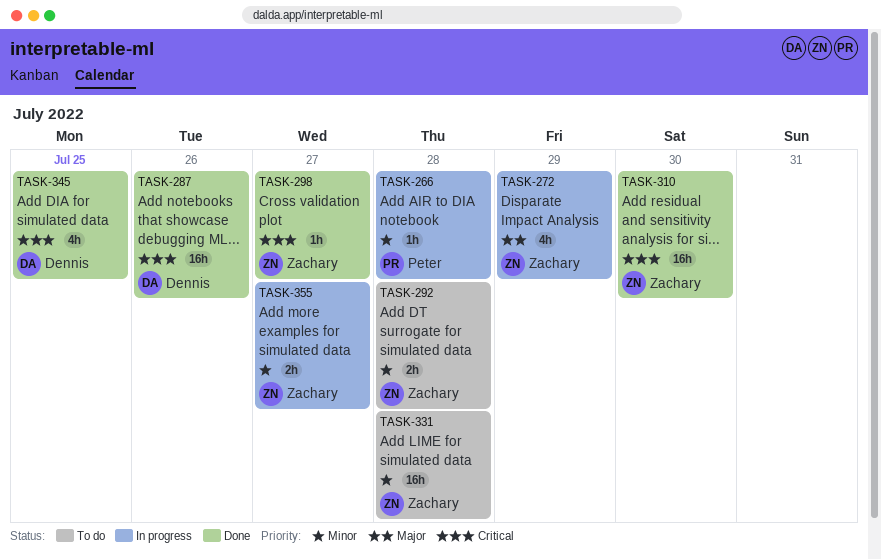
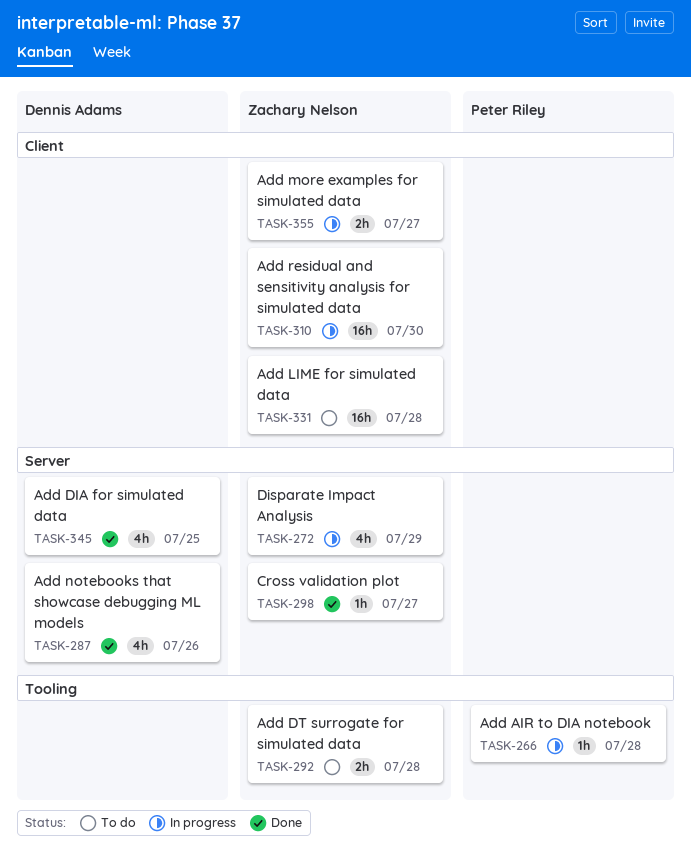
TASK-287, estimate: 16h -> 4h
TASK-310, status: Done -> In progress

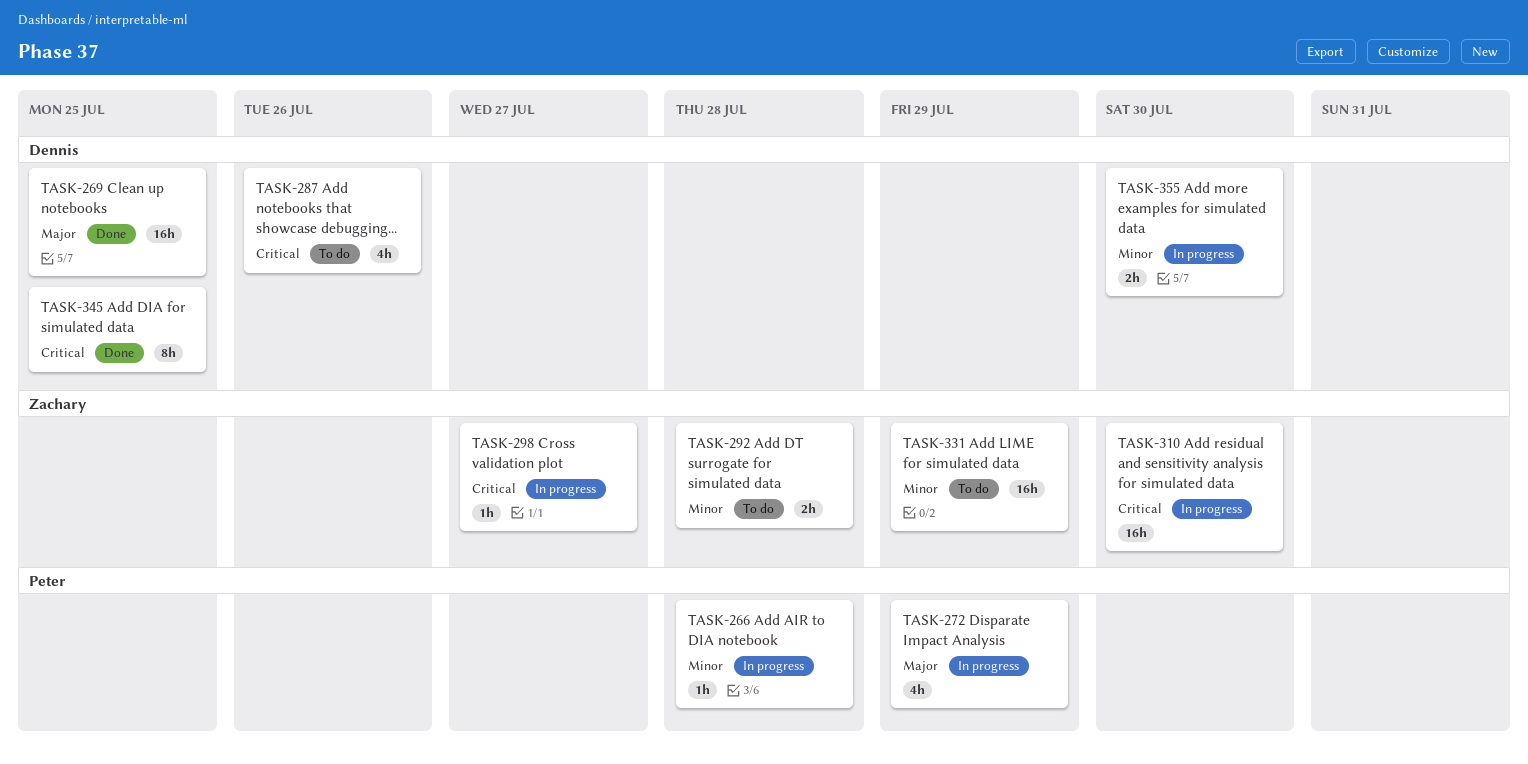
TASK-269: none -> present
TASK-272, owner: Zachary Nelson -> Peter Riley
TASK-287, status: Done -> To do
TASK-298, status: Done -> In progress
TASK-331, due: Jul 28 -> Jul 29
TASK-345, estimate: 4h -> 8h
TASK-355, owner: Zachary Nelson -> Dennis Adams
TASK-355, due: Jul 27 -> Jul 30

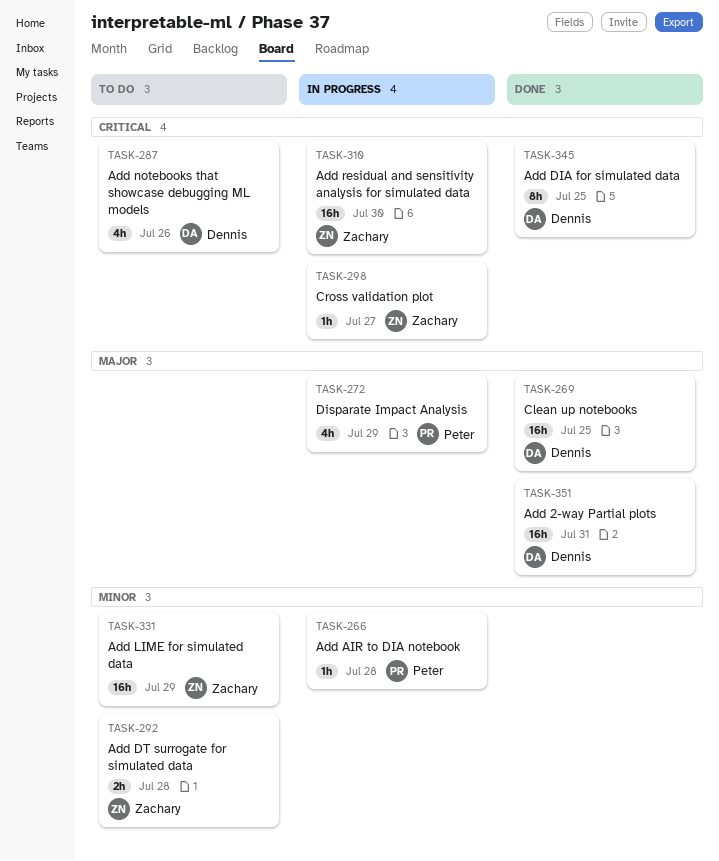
TASK-351: none -> present
TASK-355: present -> none

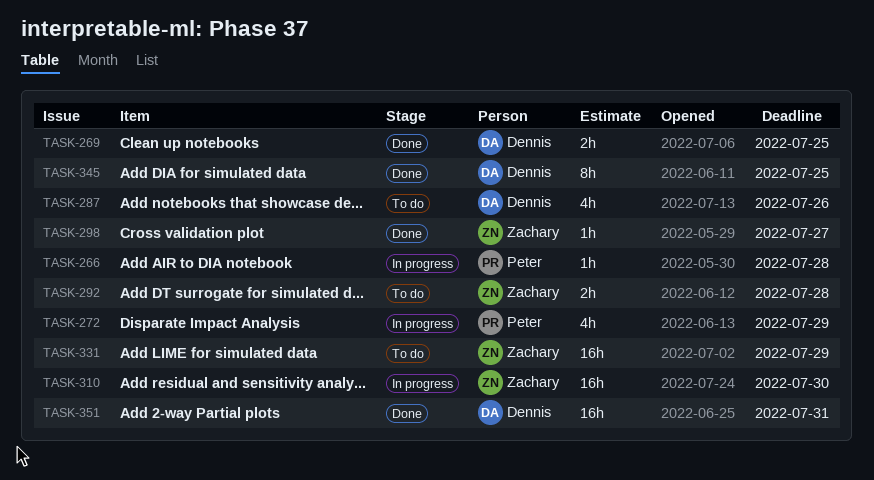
TASK-269, estimate: 16h -> 2h
TASK-298, status: In progress -> Done

